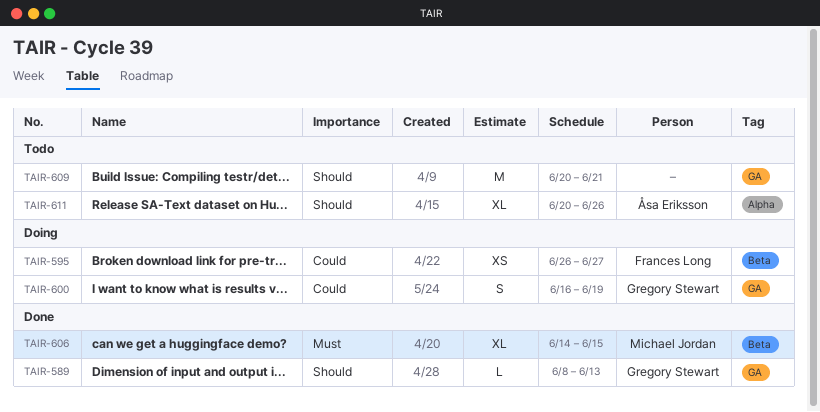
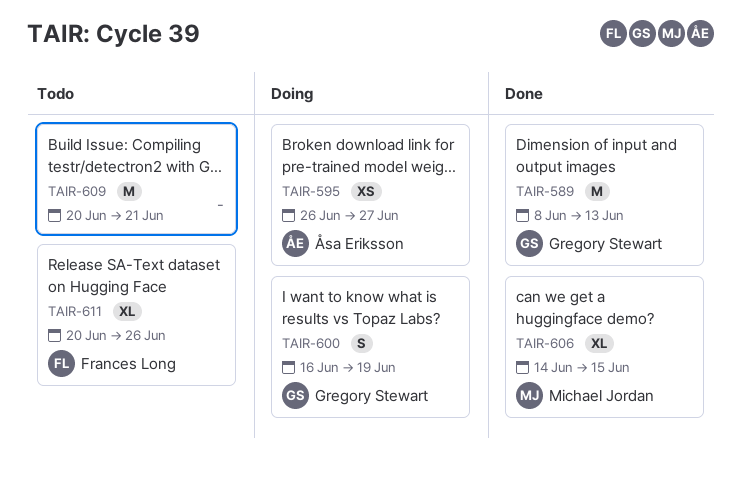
TAIR-589, estimate: L -> M
TAIR-595, owner: Frances Long -> Åsa Eriksson
TAIR-611, owner: Åsa Eriksson -> Frances Long

